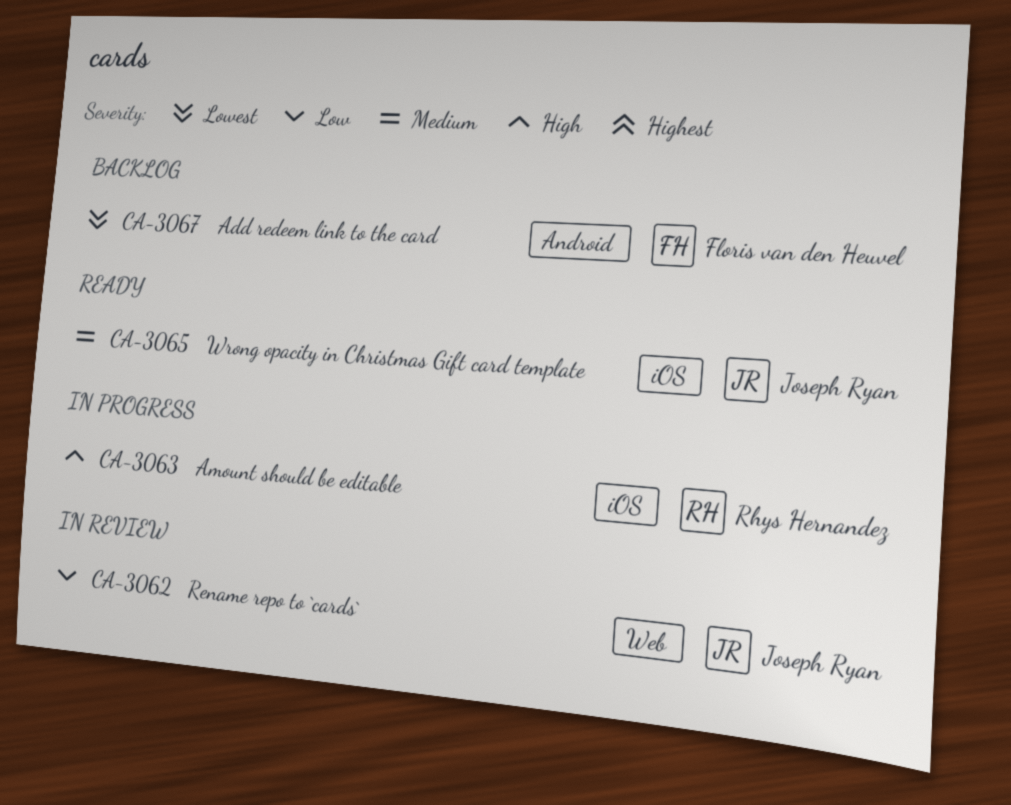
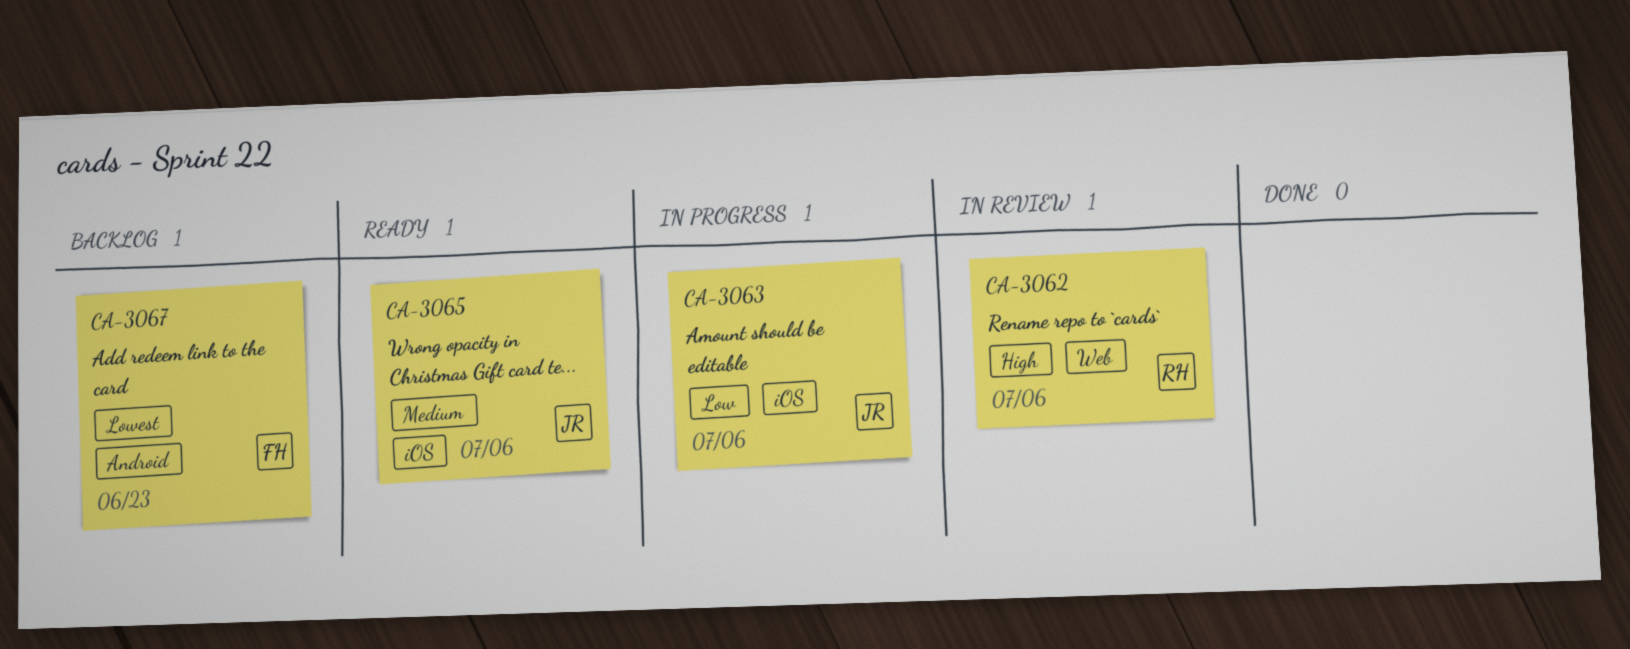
CA-3062, owner: Joseph Ryan -> Rhys Hernandez
CA-3062, priority: Low -> High
CA-3063, owner: Rhys Hernandez -> Joseph Ryan
CA-3063, priority: High -> Low

